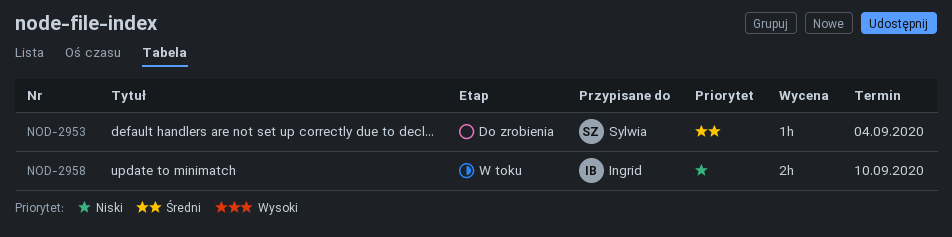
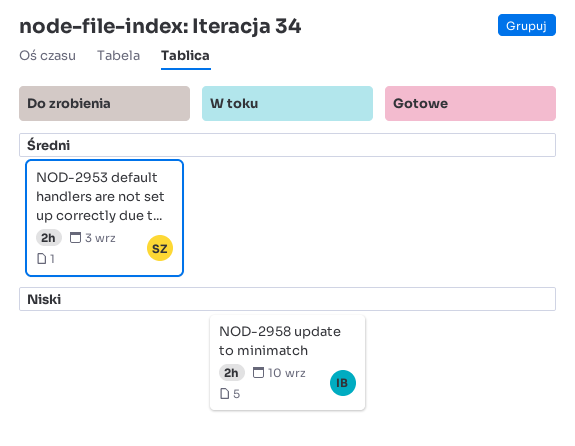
NOD-2953, estimate: 1h -> 2h
NOD-2953, due: Sep 4 -> Sep 3

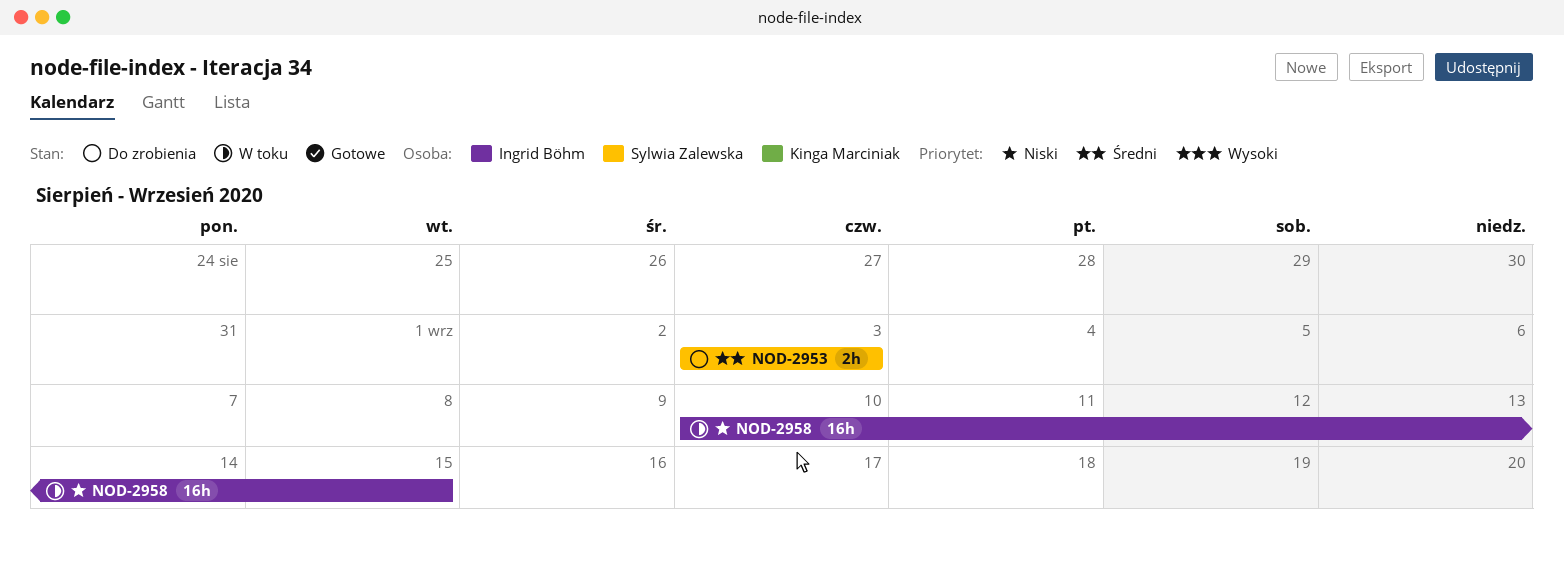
NOD-2958, estimate: 2h -> 16h
NOD-2958, due: Sep 10 -> Sep 15

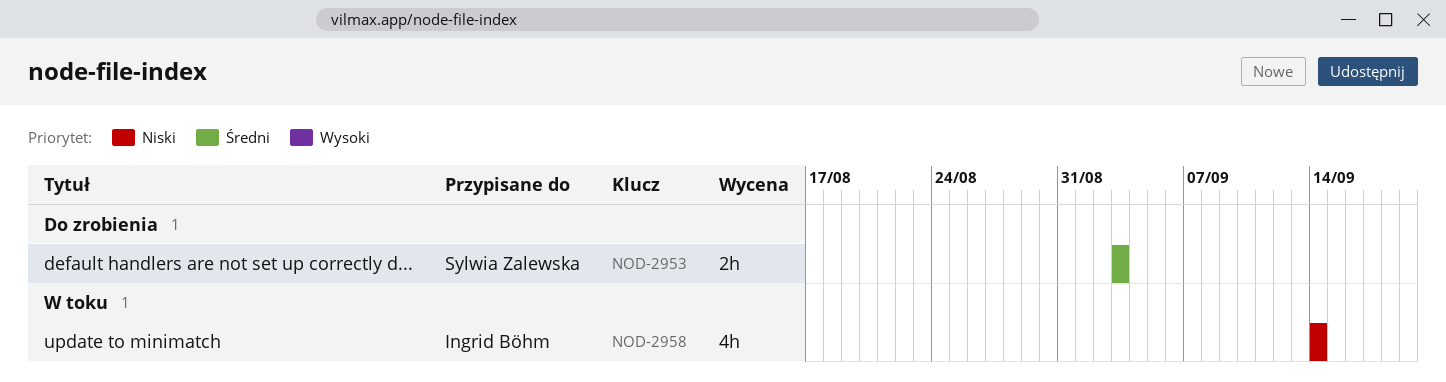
NOD-2958, estimate: 16h -> 4h
NOD-2958, start: Sep 10 -> Sep 14
NOD-2958, due: Sep 15 -> Sep 14

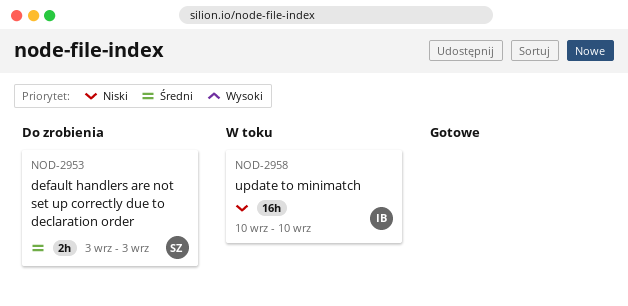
NOD-2958, estimate: 4h -> 16h
NOD-2958, start: Sep 14 -> Sep 10
NOD-2958, due: Sep 14 -> Sep 10

